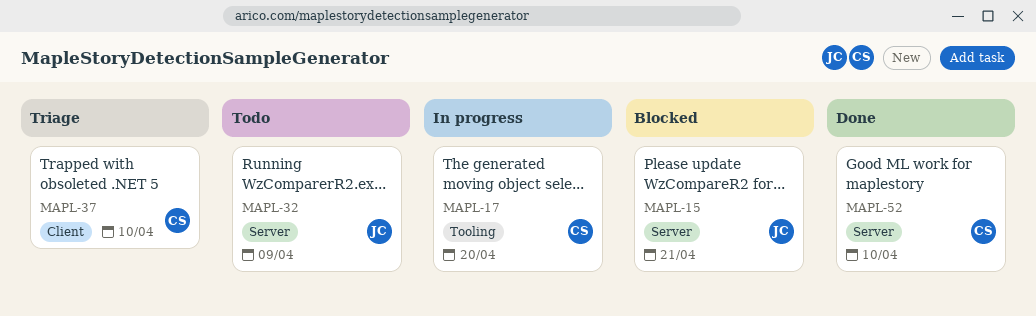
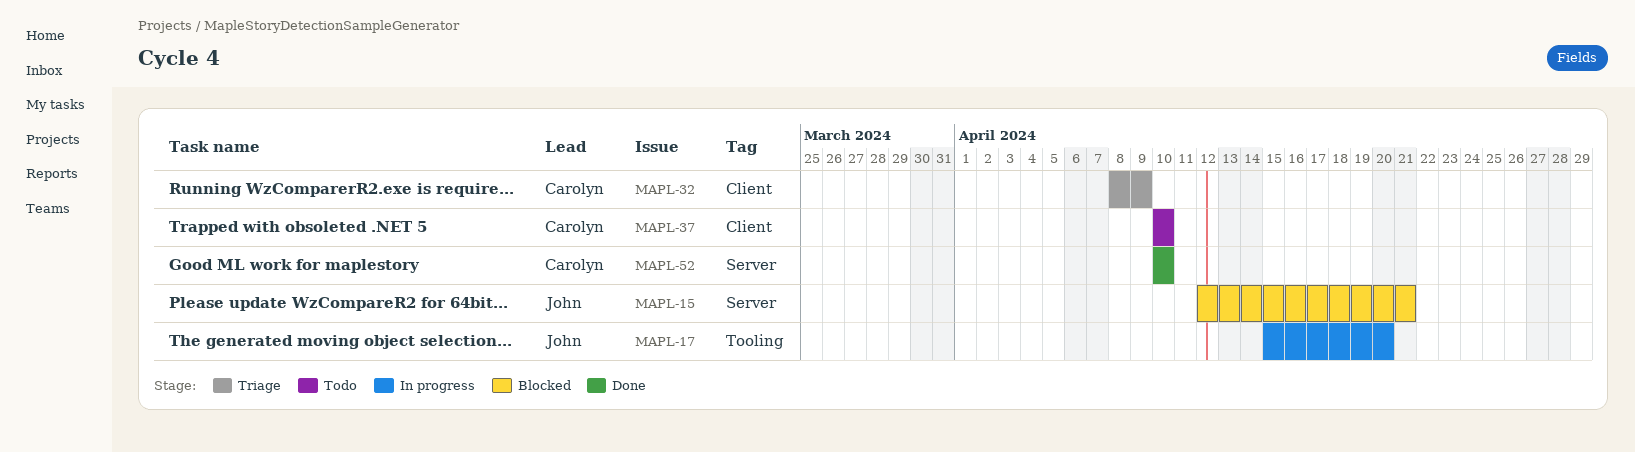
MAPL-17, owner: Carolyn -> John
MAPL-32, status: Todo -> Triage
MAPL-32, owner: John -> Carolyn
MAPL-32, label: Server -> Client
MAPL-37, status: Triage -> Todo

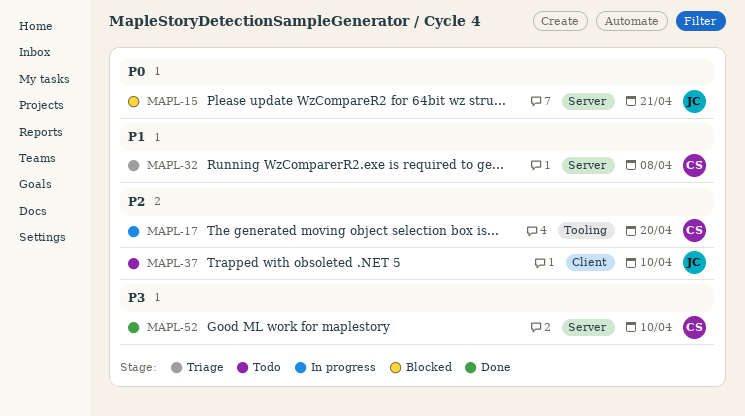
MAPL-17, owner: John -> Carolyn
MAPL-32, label: Client -> Server
MAPL-32, due: Apr 9 -> Apr 8
MAPL-37, owner: Carolyn -> John

